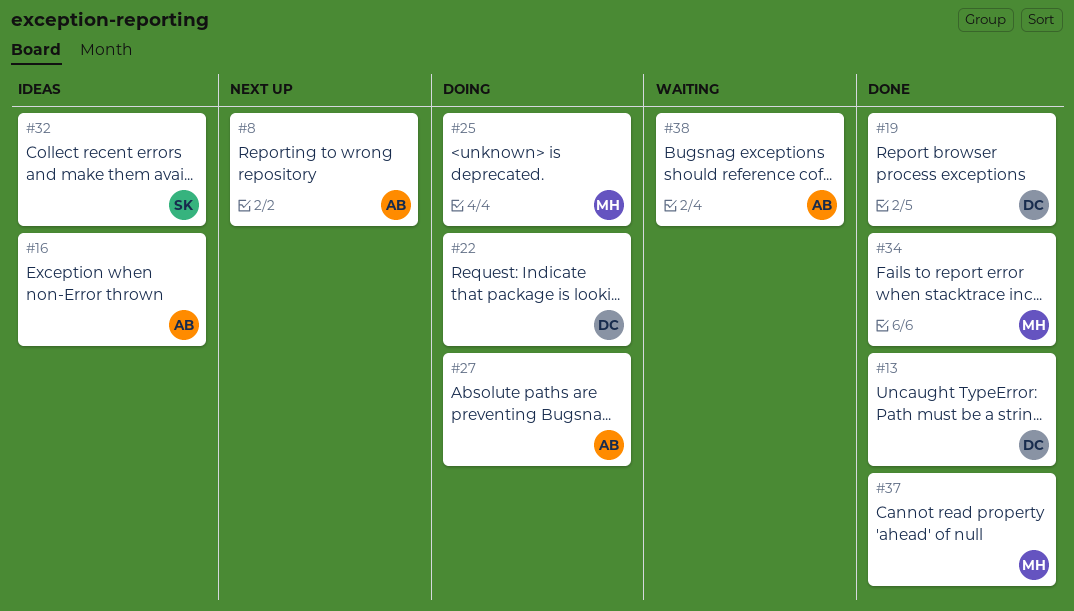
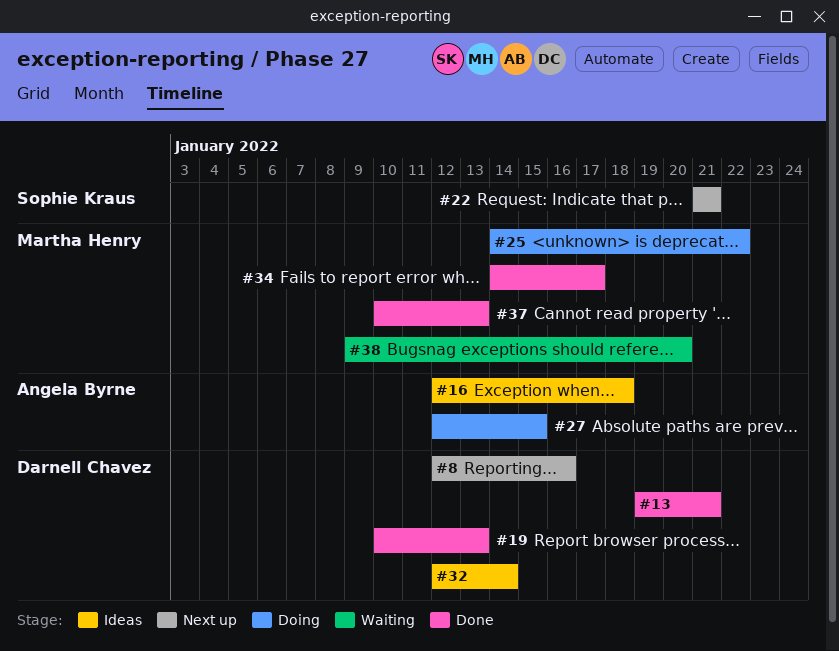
#8, owner: Angela Byrne -> Darnell Chavez
#22, status: Doing -> Next up
#22, owner: Darnell Chavez -> Sophie Kraus
#32, owner: Sophie Kraus -> Darnell Chavez
#38, owner: Angela Byrne -> Martha Henry

